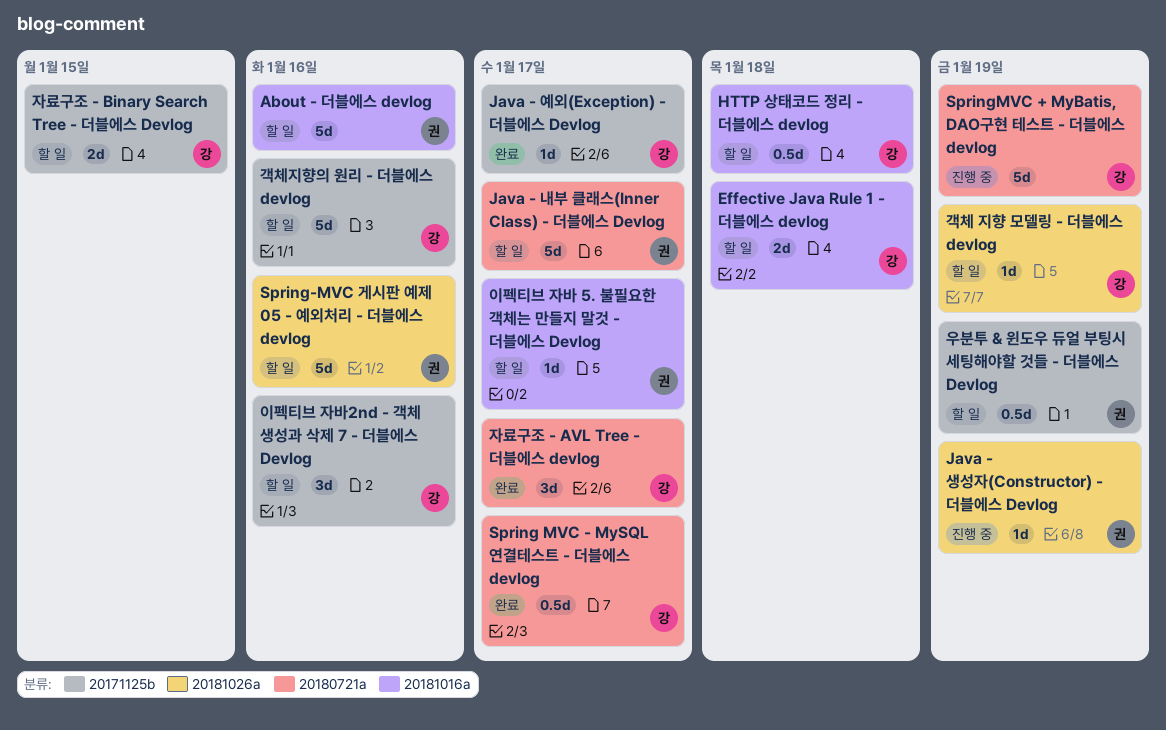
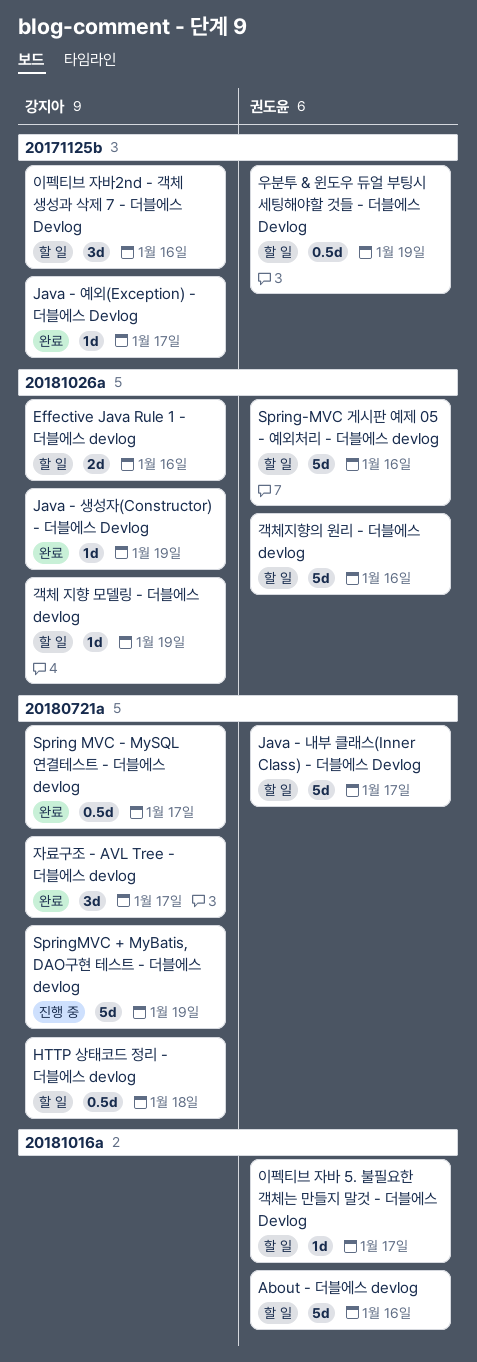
Effective Java Rule 1 - 더블에스 devlog, label: 20181016a -> 20181026a
Effective Java Rule 1 - 더블에스 devlog, due: Jan 18 -> Jan 16
HTTP 상태코드 정리 - 더블에스 devlog, label: 20181016a -> 20180721a
Java - 생성자(Constructor) - 더블에스 Devlog, status: 진행 중 -> 완료
Java - 생성자(Constructor) - 더블에스 Devlog, owner: 권도윤 -> 강지아
객체지향의 원리 - 더블에스 devlog, owner: 강지아 -> 권도윤
객체지향의 원리 - 더블에스 devlog, label: 20171125b -> 20181026a
자료구조 - Binary Search Tree - 더블에스 Devlog: present -> none

